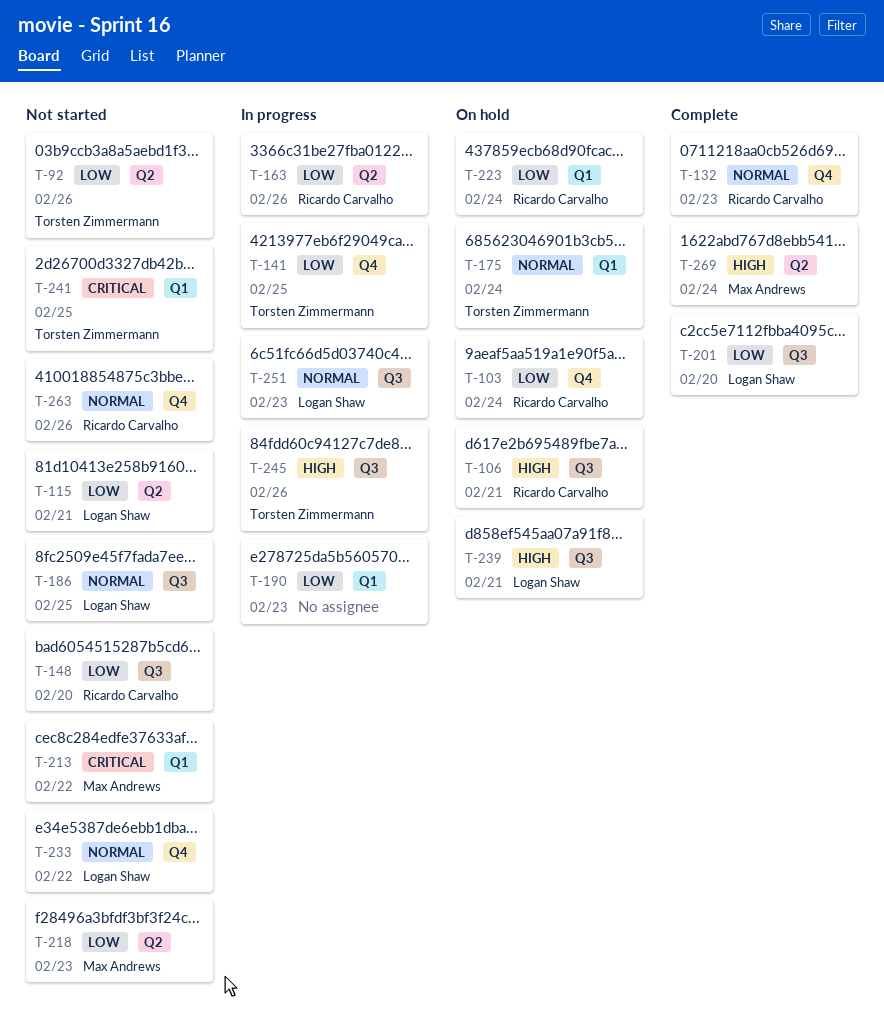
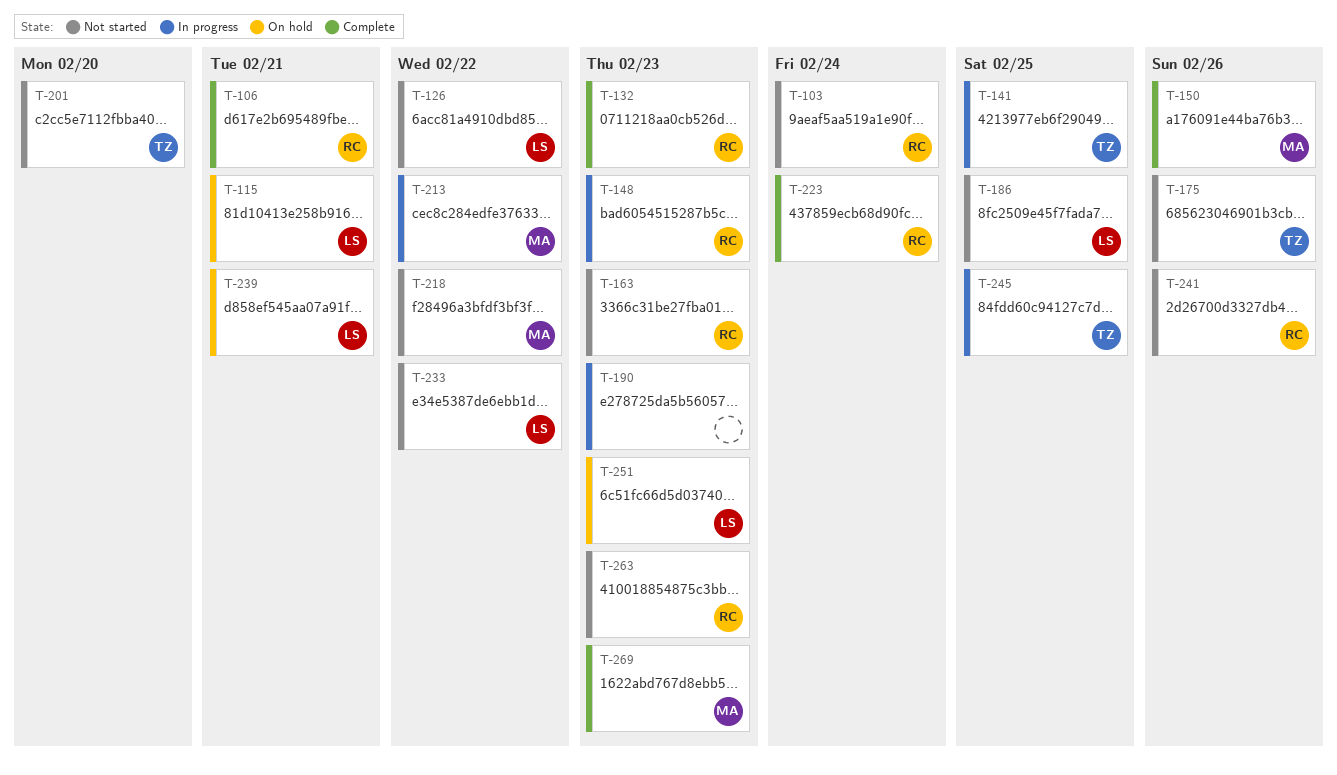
T-92: present -> none
T-103, status: On hold -> Not started
T-106, status: On hold -> Complete
T-115, status: Not started -> On hold
T-126: none -> present
T-148, status: Not started -> In progress
T-148, due: Feb 20 -> Feb 23
T-150: none -> present
T-163, status: In progress -> Not started
T-163, due: Feb 26 -> Feb 23
T-175, status: On hold -> Not started
T-175, due: Feb 24 -> Feb 26
T-201, status: Complete -> Not started
T-201, owner: Logan Shaw -> Torsten Zimmermann
T-213, status: Not started -> In progress
T-218, due: Feb 23 -> Feb 22
T-223, status: On hold -> Complete
T-241, owner: Torsten Zimmermann -> Ricardo Carvalho
T-241, due: Feb 25 -> Feb 26
T-245, due: Feb 26 -> Feb 25
T-251, status: In progress -> On hold
T-263, due: Feb 26 -> Feb 23
T-269, due: Feb 24 -> Feb 23

